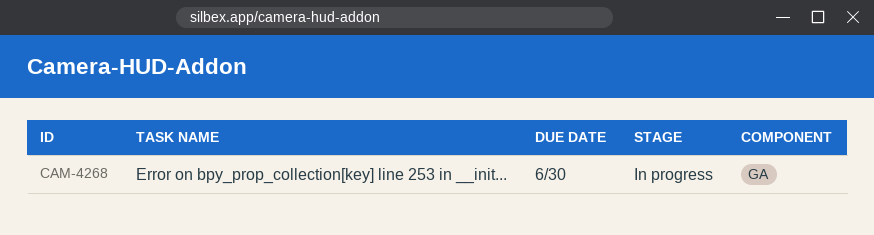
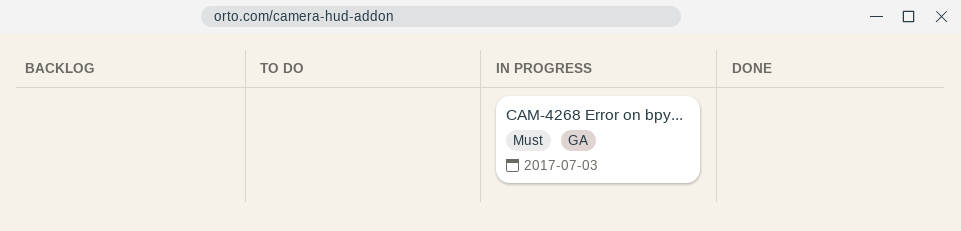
CAM-4268, due: Jun 30 -> Jul 3

